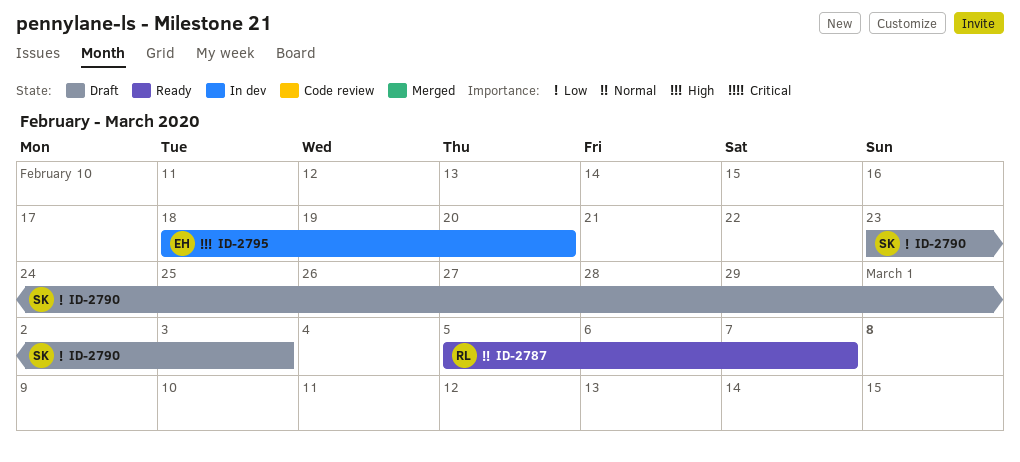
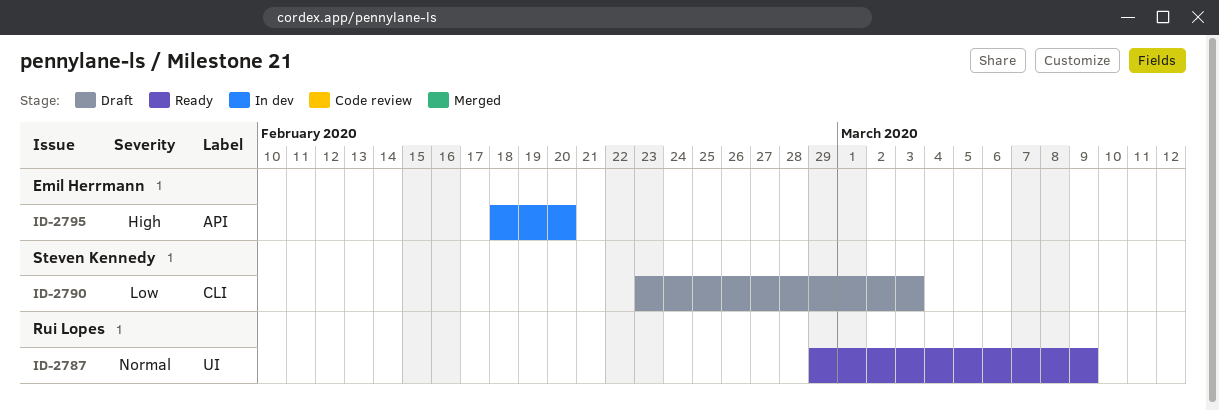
ID-2787, start: Mar 5 -> Feb 29
ID-2787, due: Mar 7 -> Mar 9

